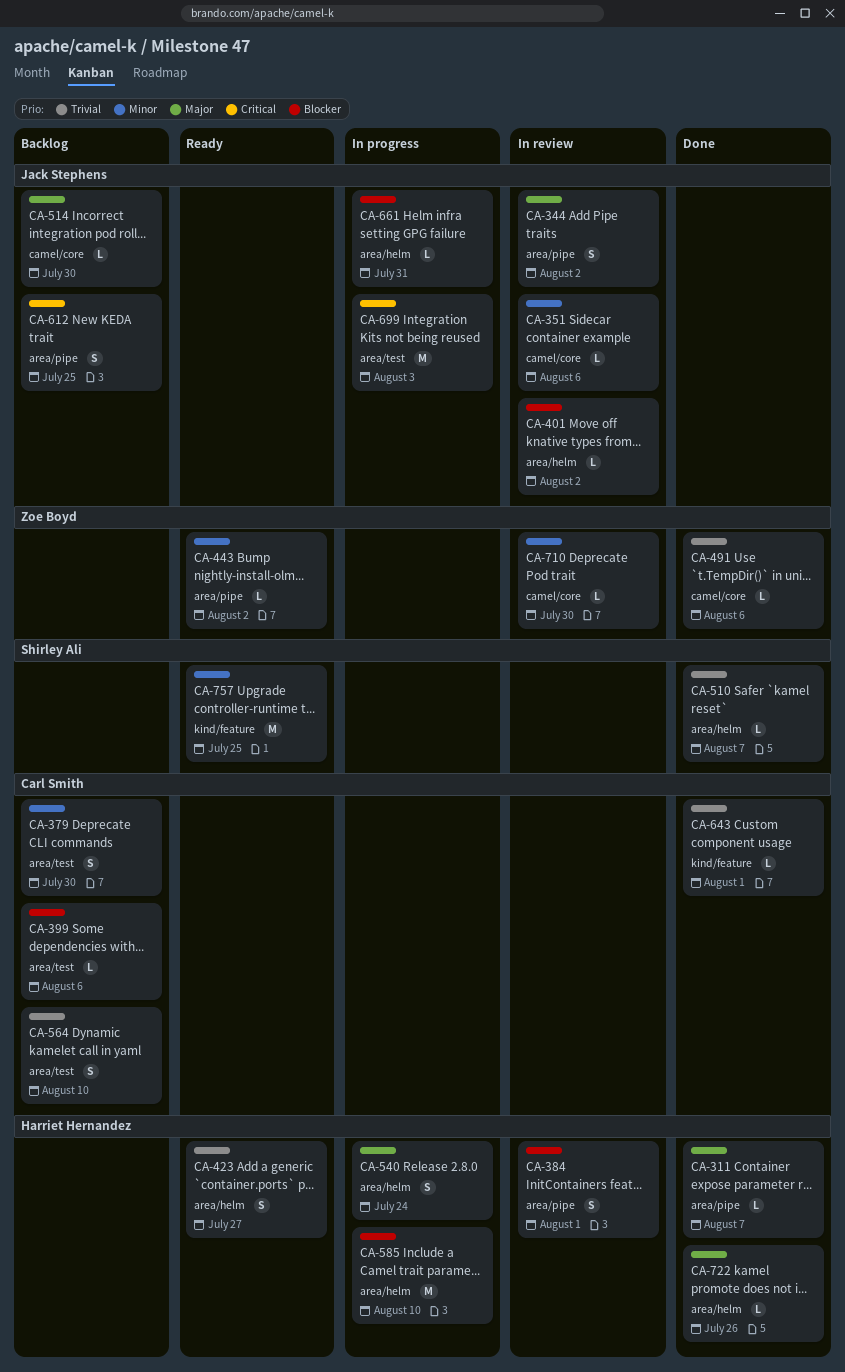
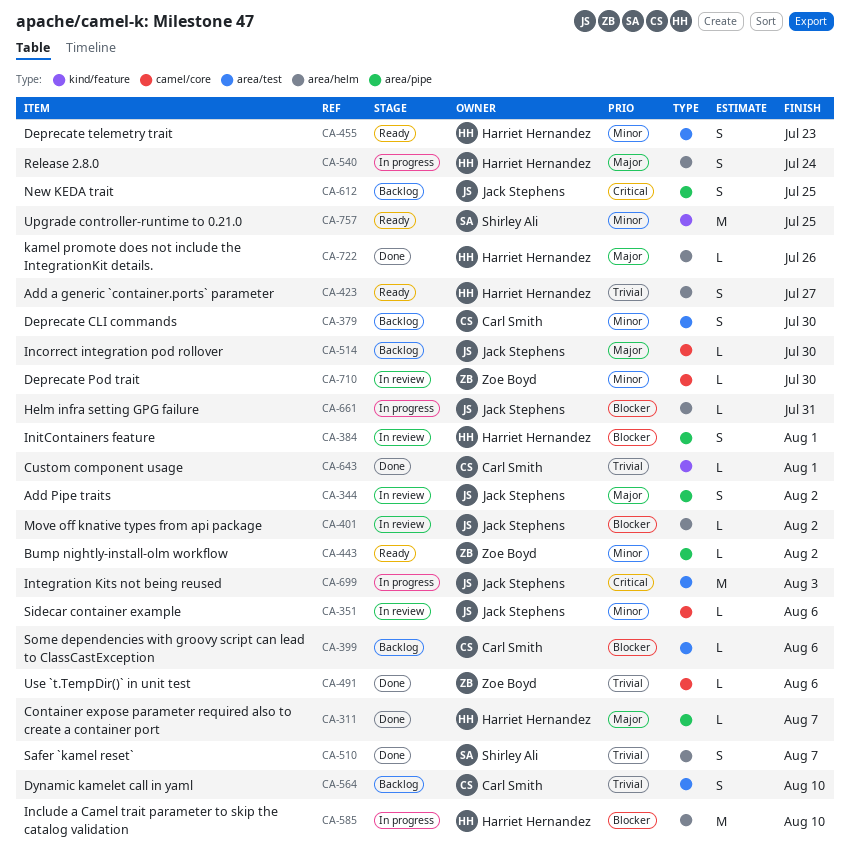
CA-455: none -> present
CA-510, estimate: L -> S

